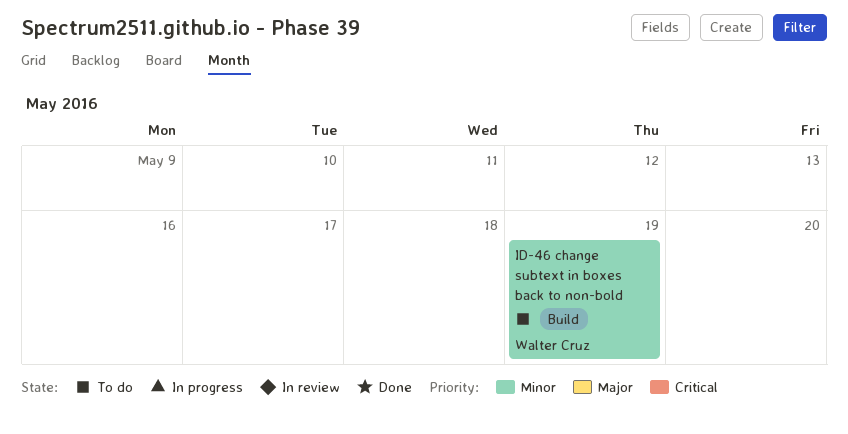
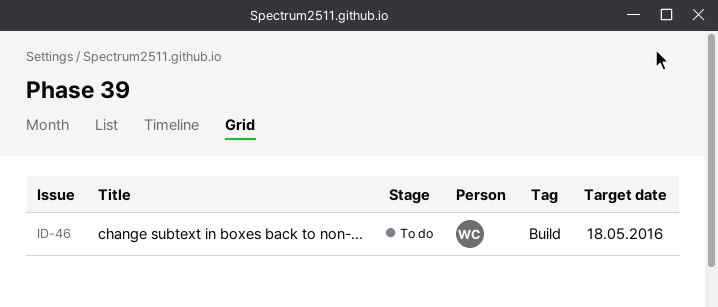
ID-46, due: May 19 -> May 18

